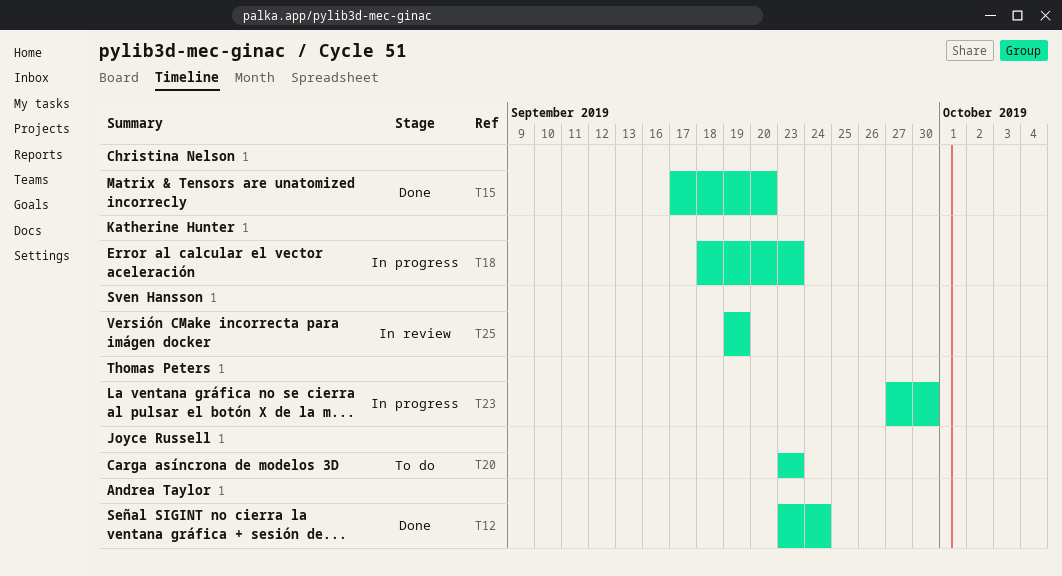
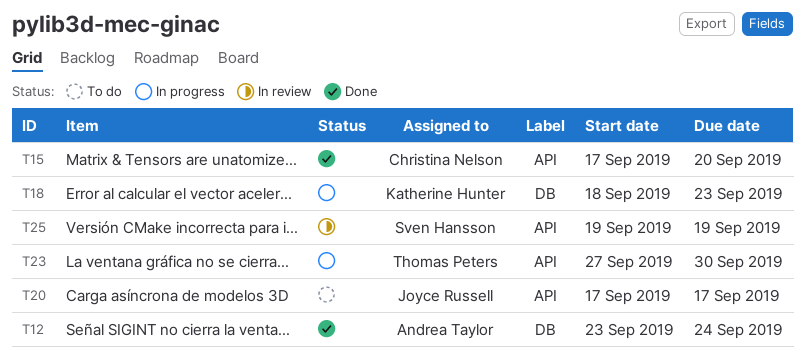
T20, start: Sep 23 -> Sep 17
T20, due: Sep 23 -> Sep 17

